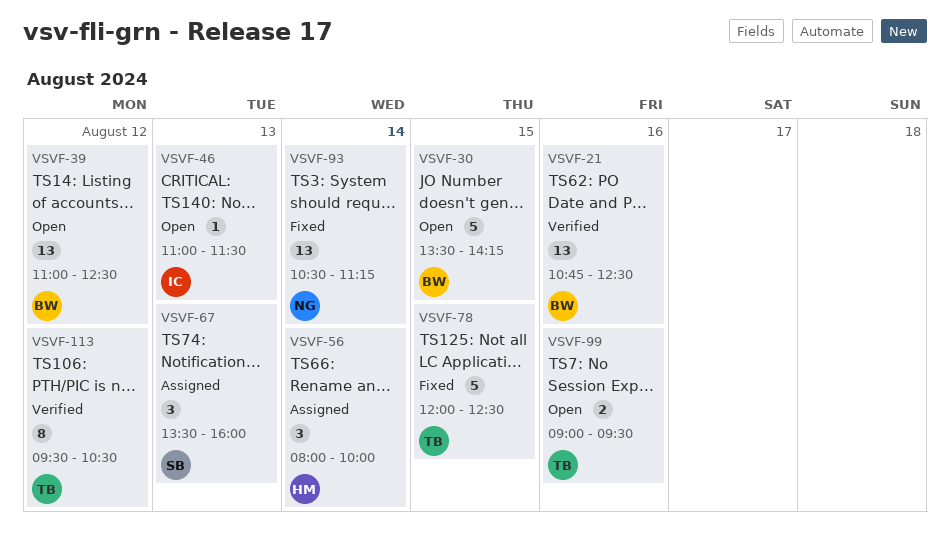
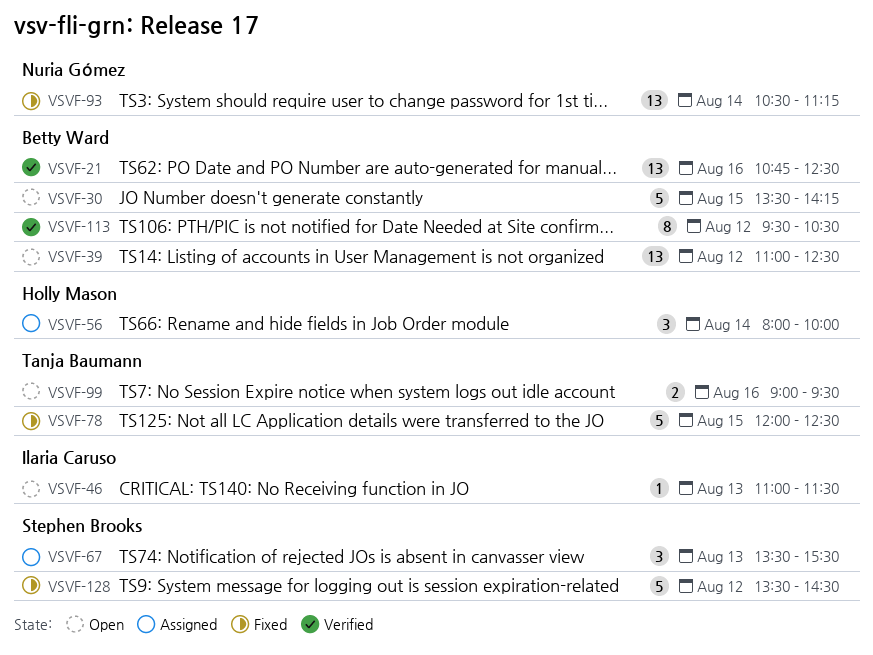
VSVF-67, ends: 16:00 -> 15:30
VSVF-113, owner: Tanja Baumann -> Betty Ward
VSVF-128: none -> present

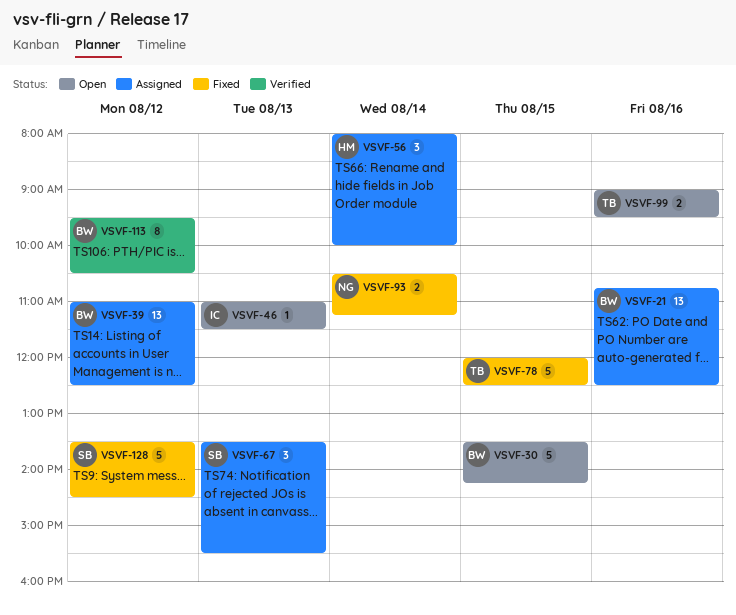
VSVF-21, status: Verified -> Assigned
VSVF-39, status: Open -> Assigned
VSVF-93, estimate: 13 -> 2

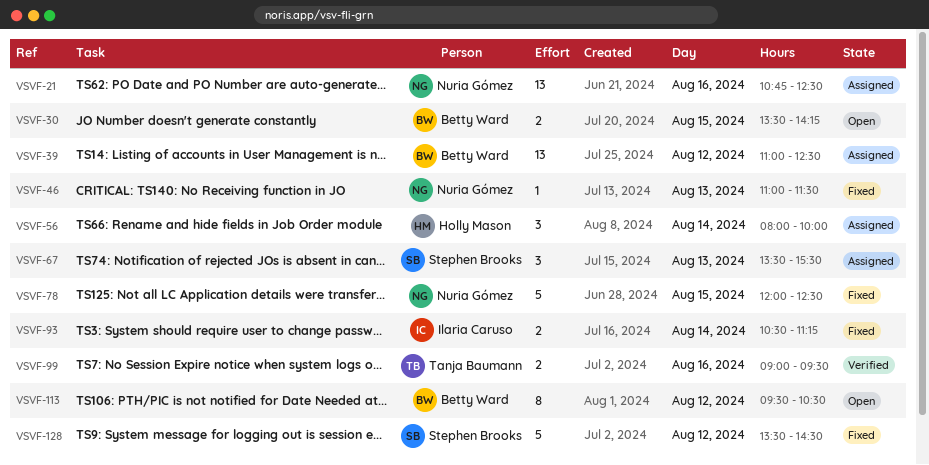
VSVF-21, owner: Betty Ward -> Nuria Gómez
VSVF-30, estimate: 5 -> 2
VSVF-46, status: Open -> Fixed
VSVF-46, owner: Ilaria Caruso -> Nuria Gómez
VSVF-78, owner: Tanja Baumann -> Nuria Gómez
VSVF-93, owner: Nuria Gómez -> Ilaria Caruso
VSVF-99, status: Open -> Verified
VSVF-113, status: Verified -> Open

